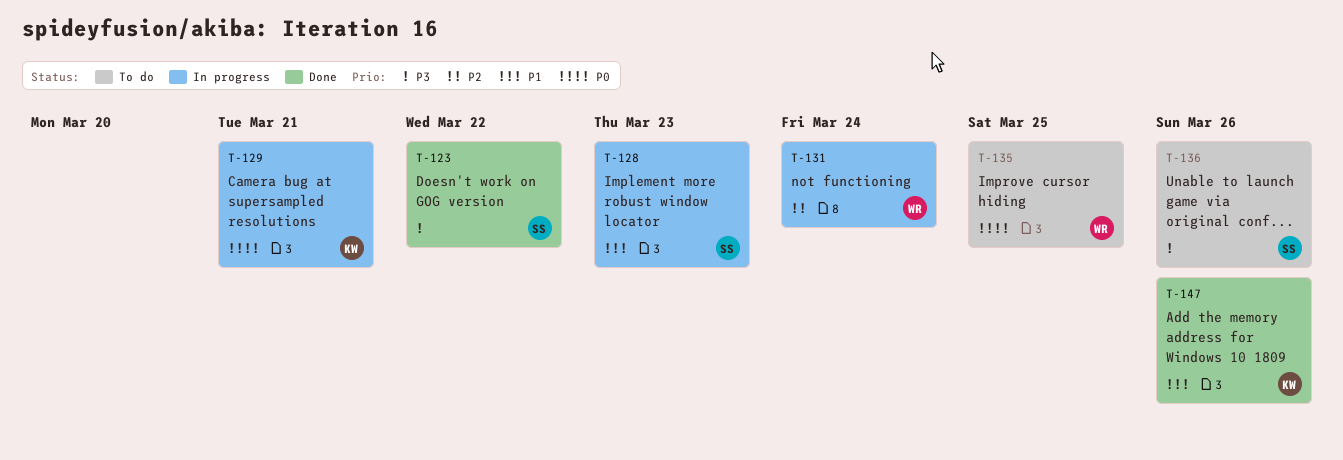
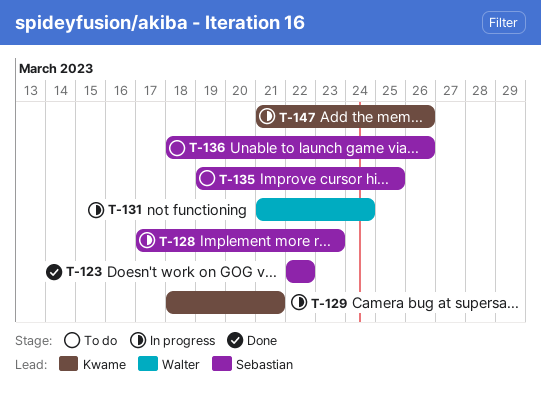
T-135, owner: Walter -> Sebastian
T-147, status: Done -> In progress

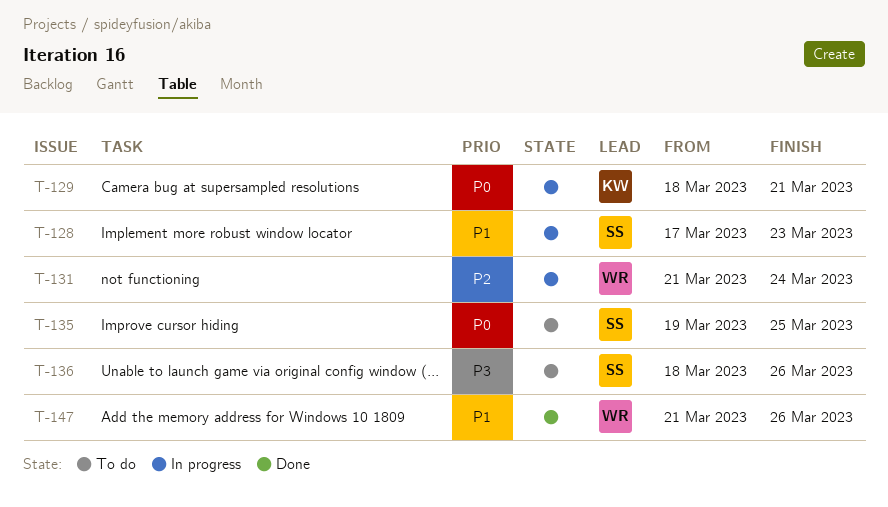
T-123: present -> none
T-147, status: In progress -> Done
T-147, owner: Kwame -> Walter

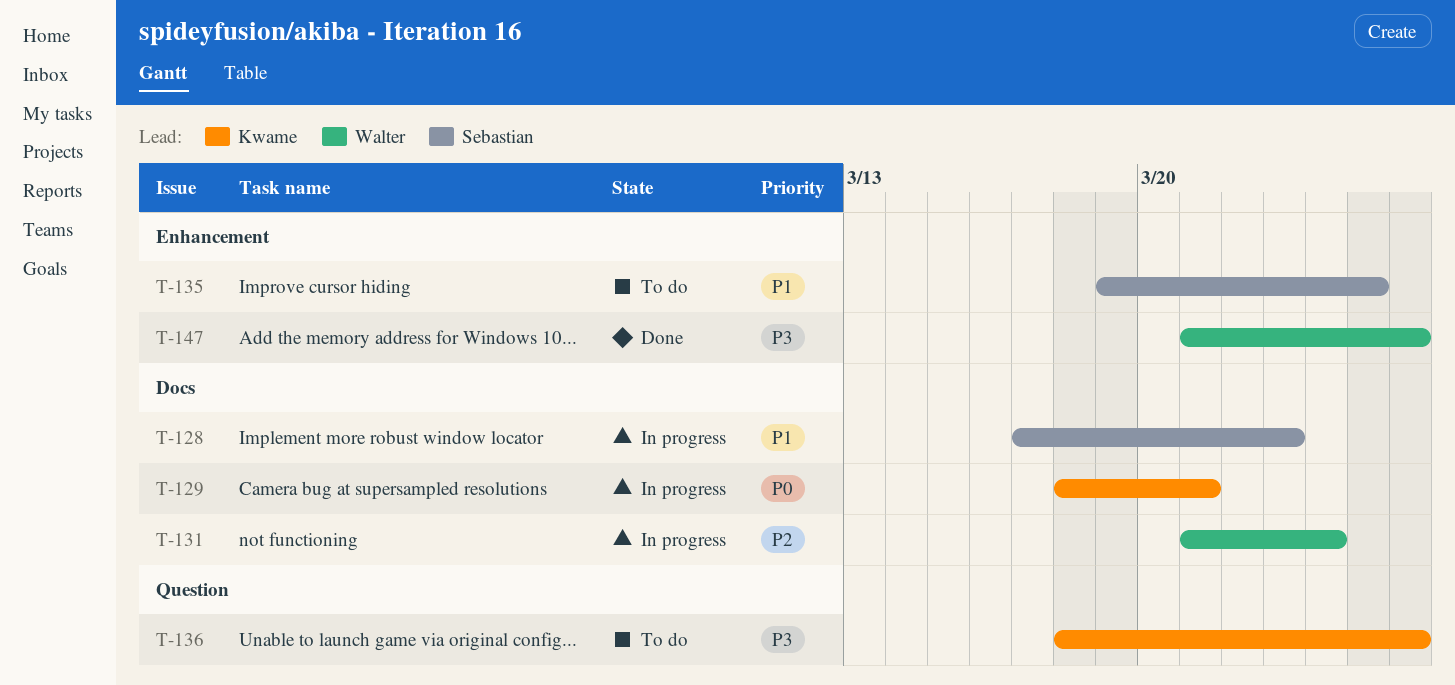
T-135, priority: P0 -> P1
T-136, owner: Sebastian -> Kwame
T-147, priority: P1 -> P3

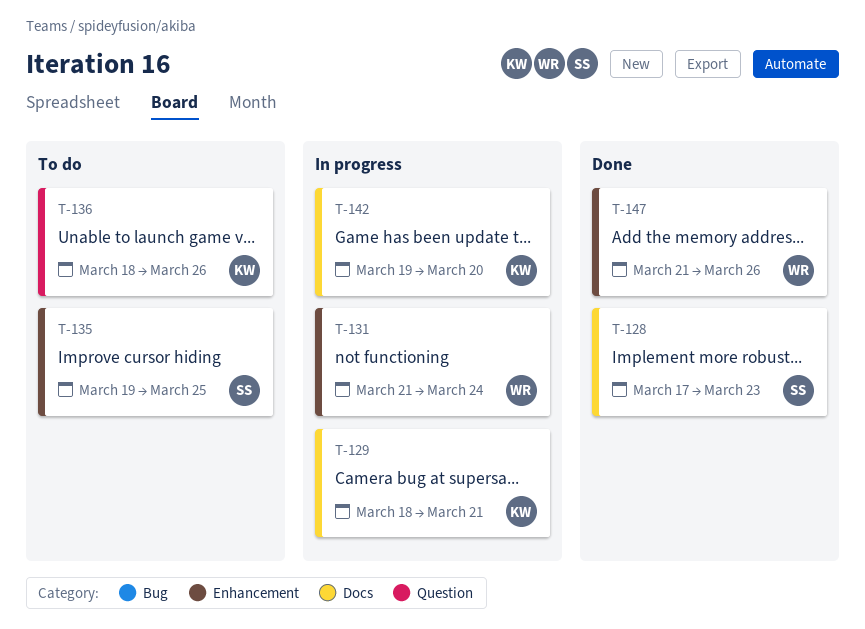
T-128, status: In progress -> Done
T-131, label: Docs -> Enhancement
T-142: none -> present

